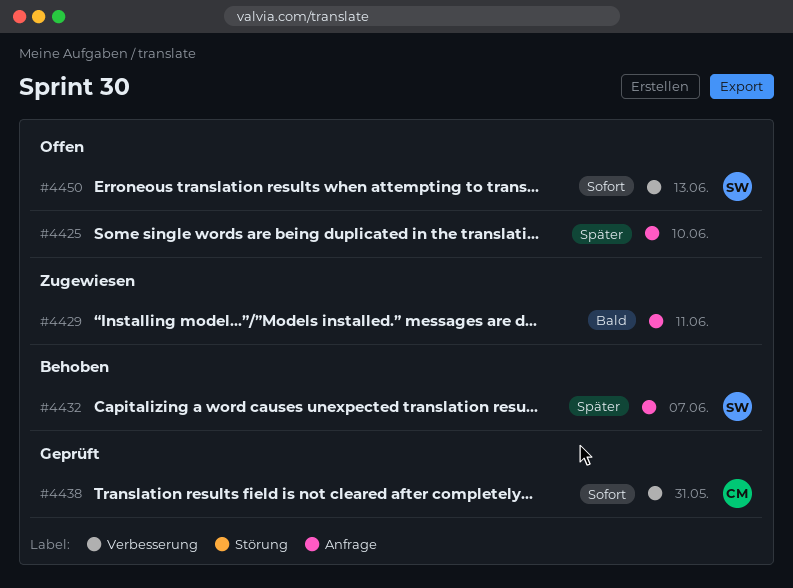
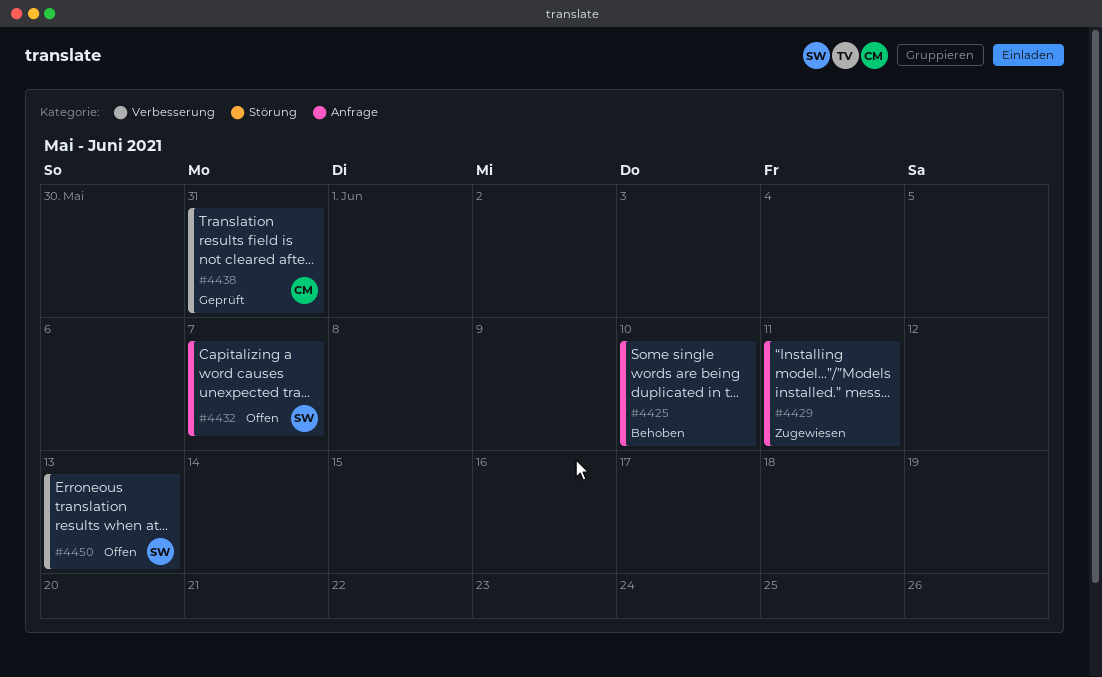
#4425, status: Offen -> Behoben
#4432, status: Behoben -> Offen

